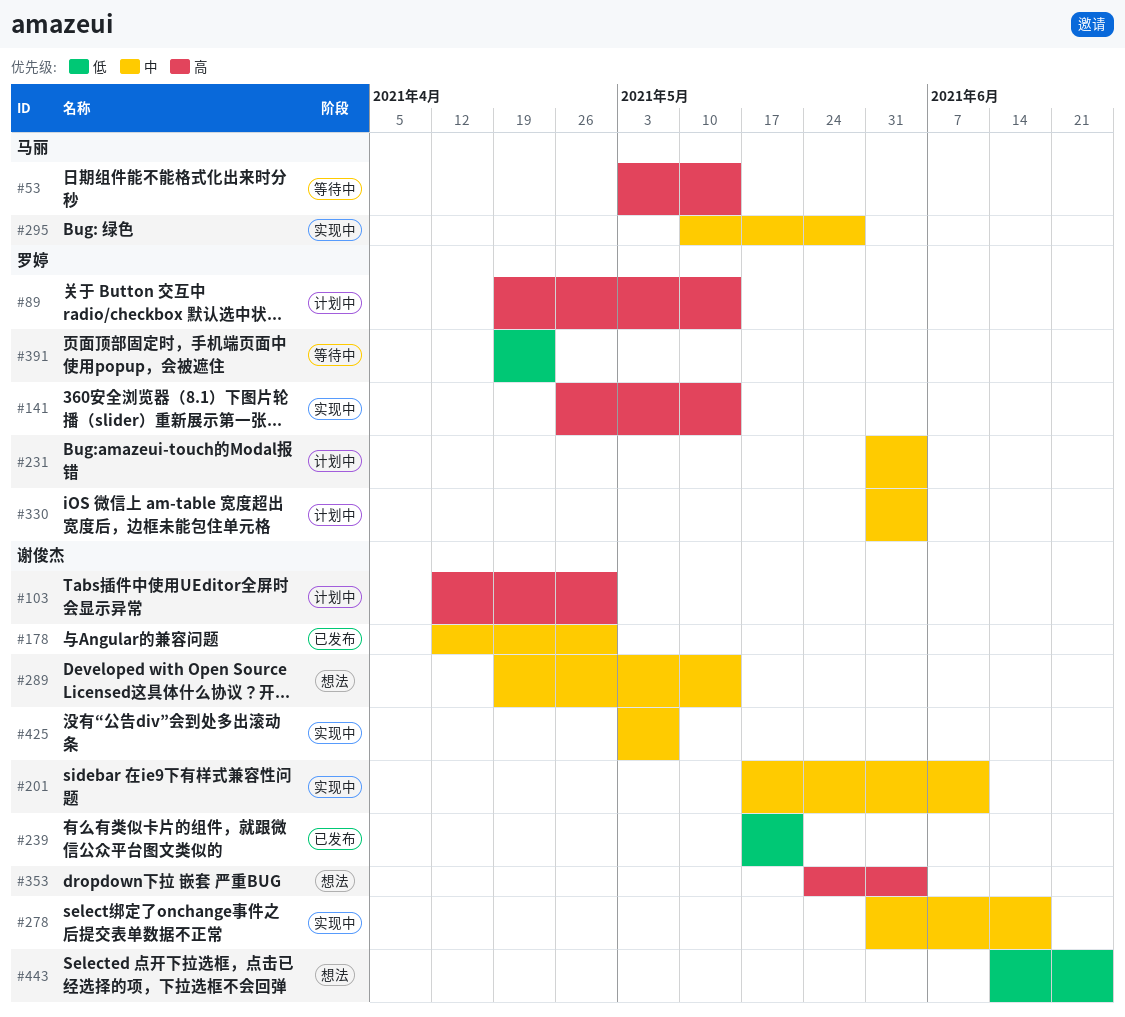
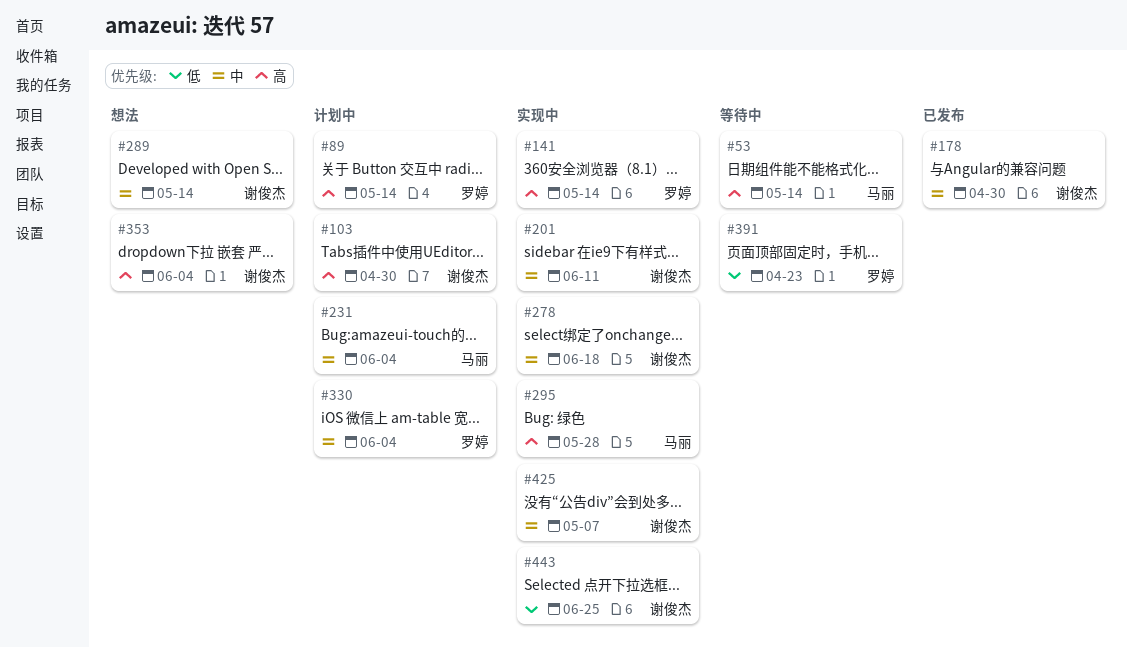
#231, owner: 罗婷 -> 马丽
#239: present -> none
#295, priority: 中 -> 高
#443, status: 想法 -> 实现中

